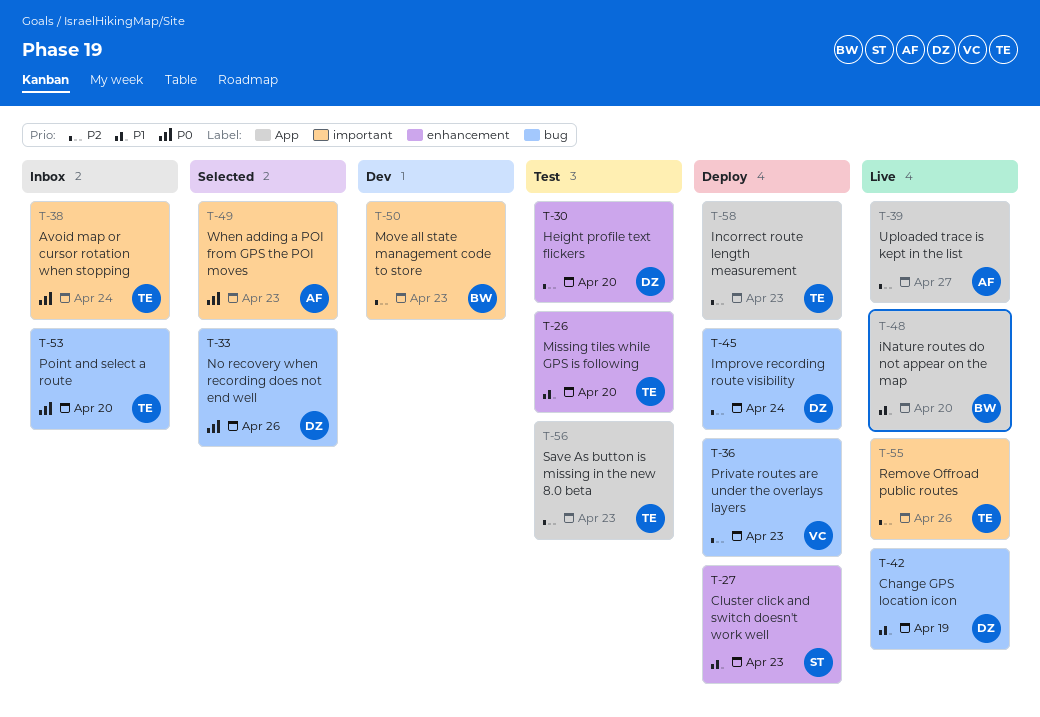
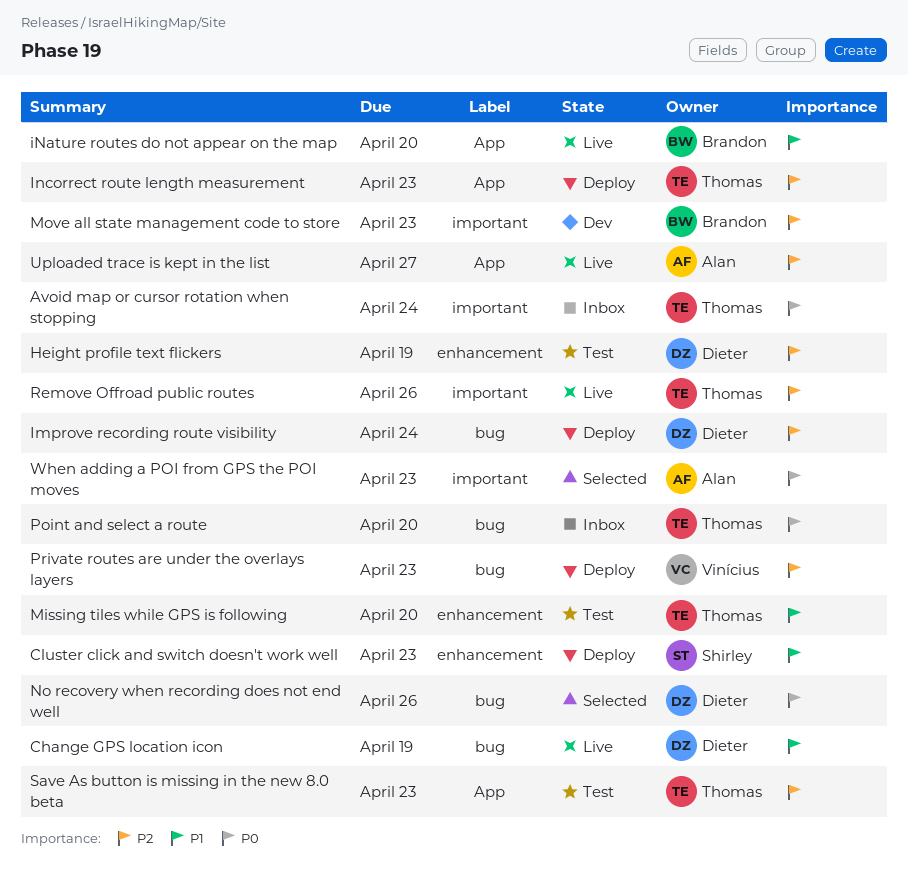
Height profile text flickers, due: Apr 20 -> Apr 19

